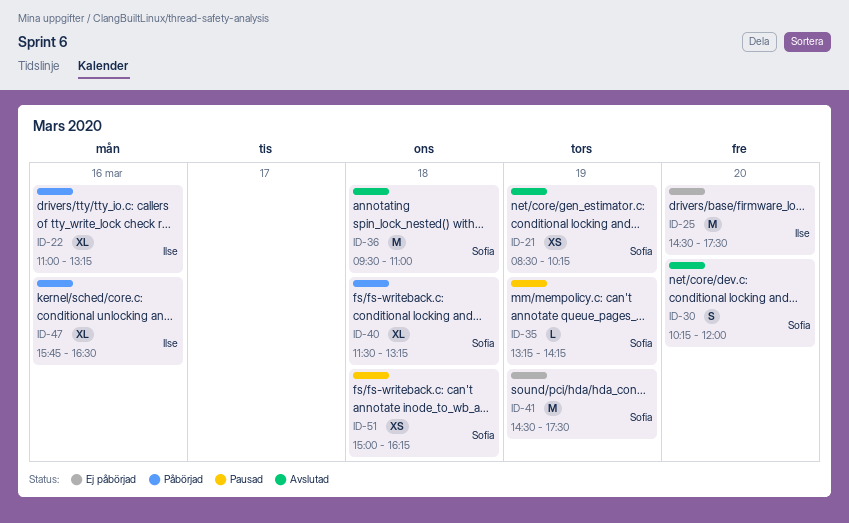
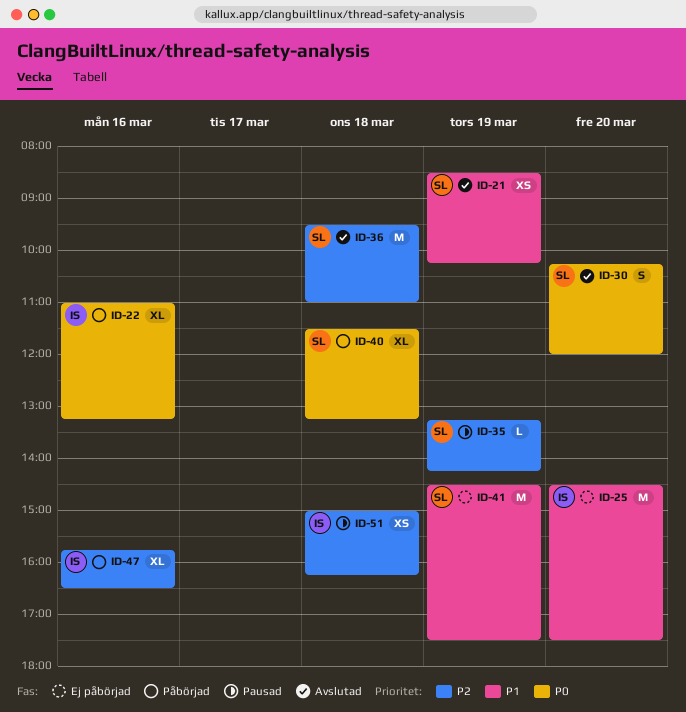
ID-51, owner: Sofia -> Ilse

